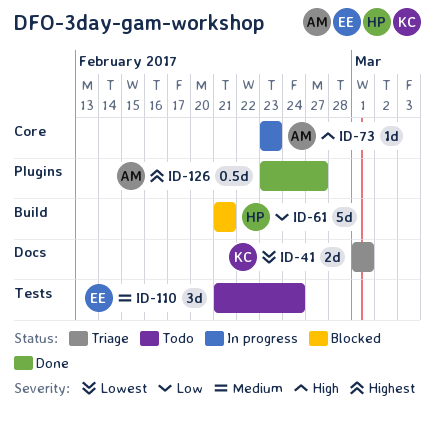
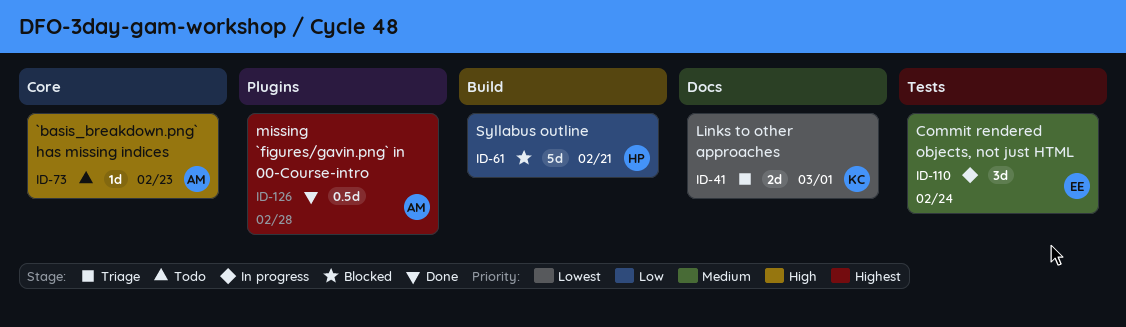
ID-73, status: In progress -> Todo
ID-110, status: Todo -> In progress
ID-126, due: Feb 27 -> Feb 28

